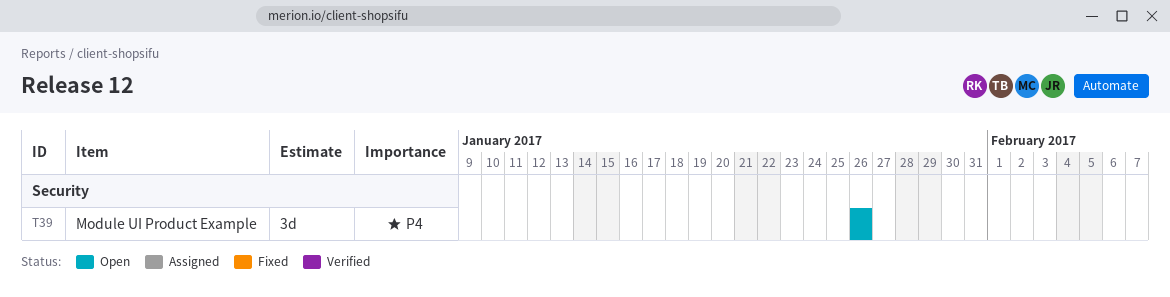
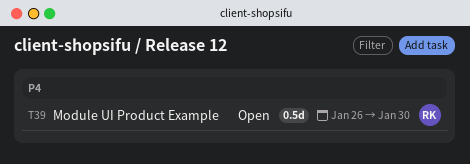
T39, estimate: 3d -> 0.5d
T39, due: Jan 26 -> Jan 30

